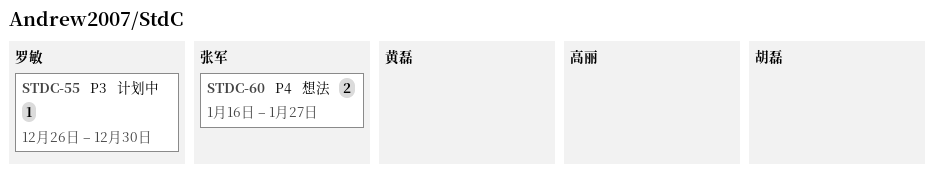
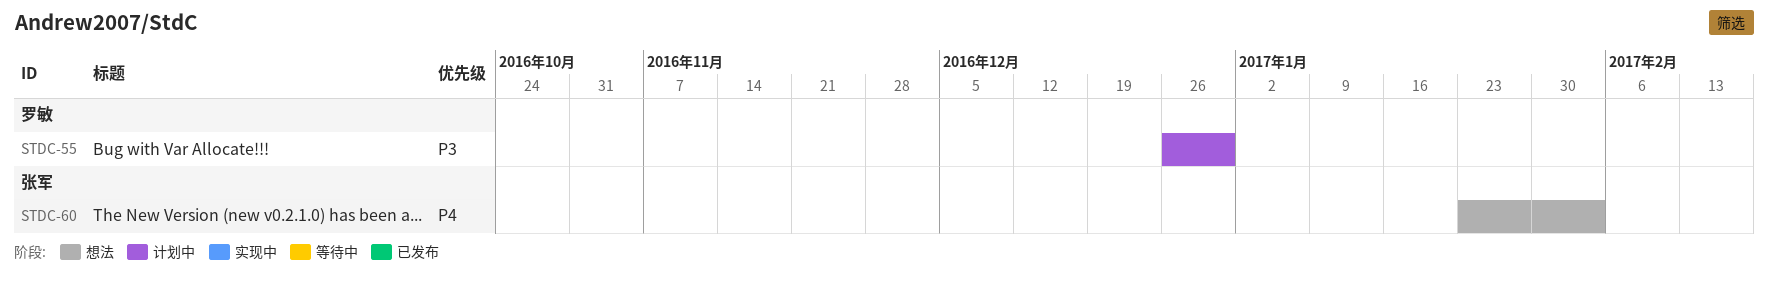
STDC-60, start: Jan 16 -> Jan 23
STDC-60, due: Jan 27 -> Feb 3

